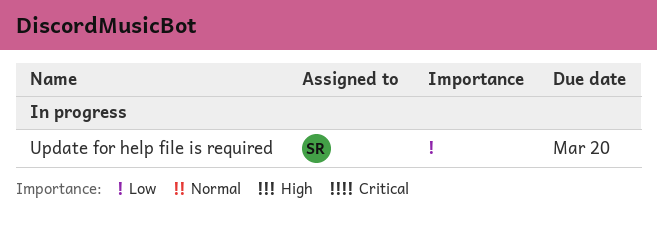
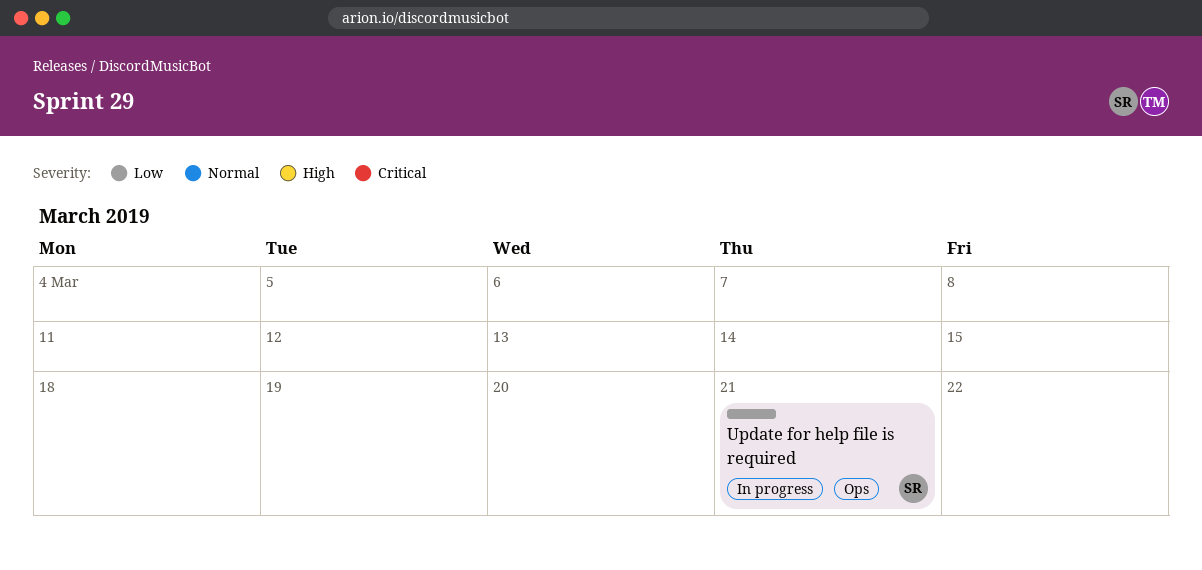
Update for help file is required, due: Mar 20 -> Mar 21

